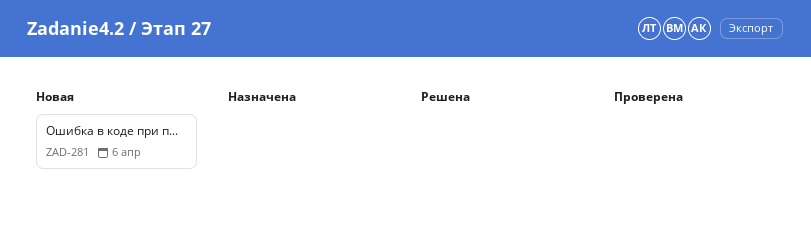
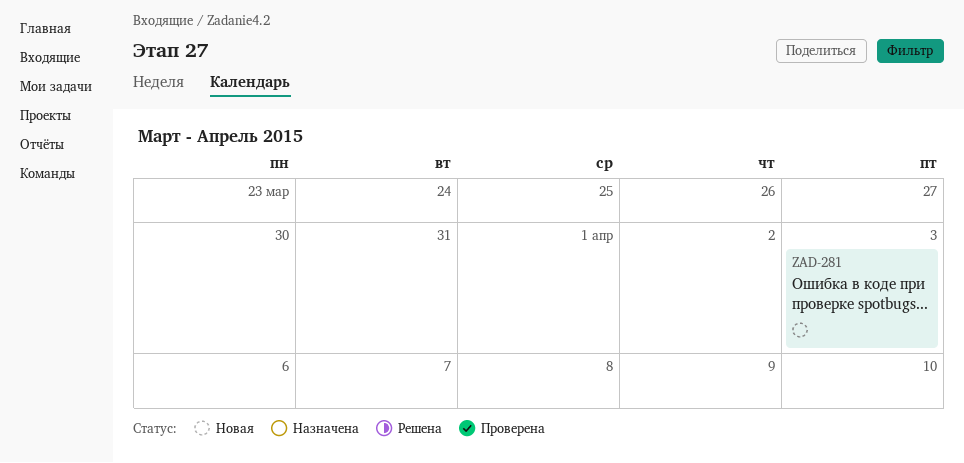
ZAD-281, due: Apr 6 -> Apr 3

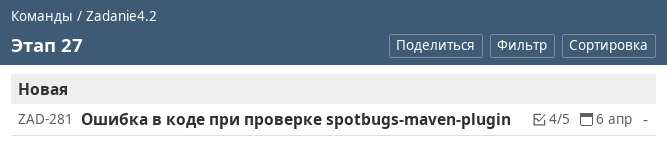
ZAD-281, due: Apr 3 -> Apr 6

